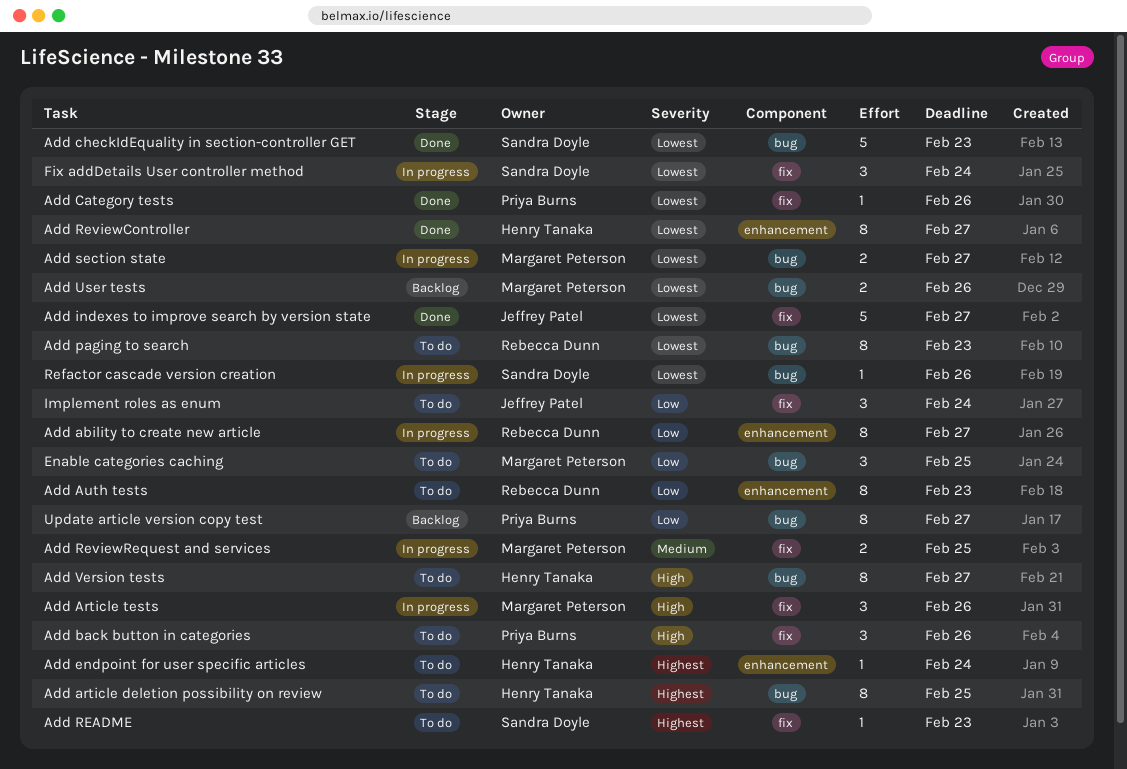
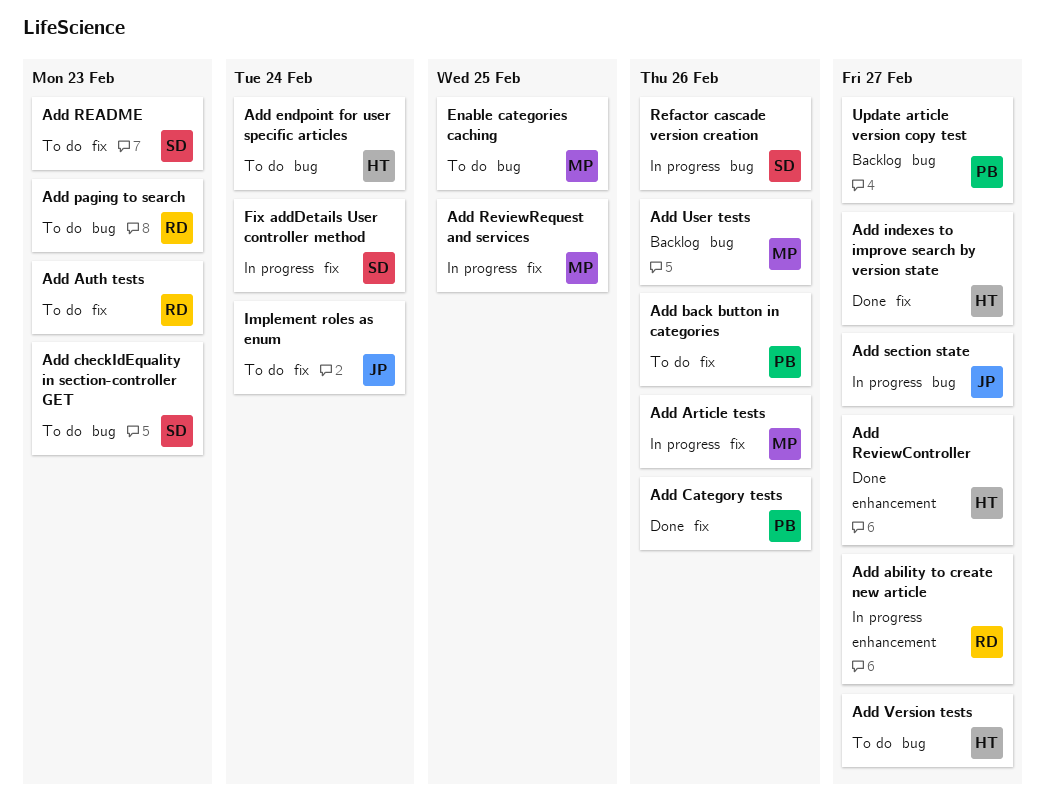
Add article deletion possibility on review: present -> none
Add Auth tests, label: enhancement -> fix
Add checkIdEquality in section-controller GET, status: Done -> To do
Add endpoint for user specific articles, label: enhancement -> bug
Add indexes to improve search by version state, owner: Jeffrey Patel -> Henry Tanaka
Add section state, owner: Margaret Peterson -> Jeffrey Patel

